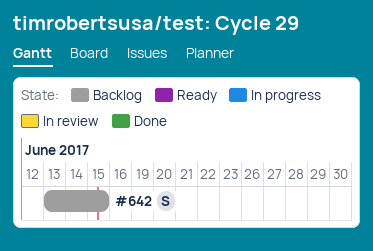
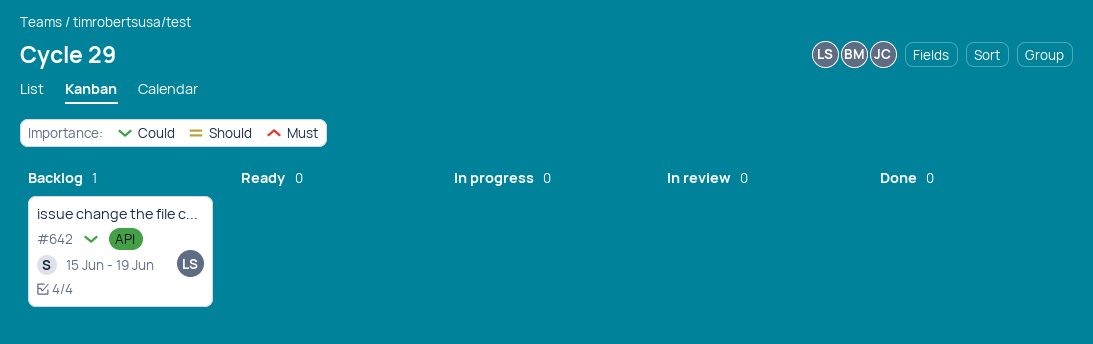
#642, start: Jun 13 -> Jun 15
#642, due: Jun 15 -> Jun 19

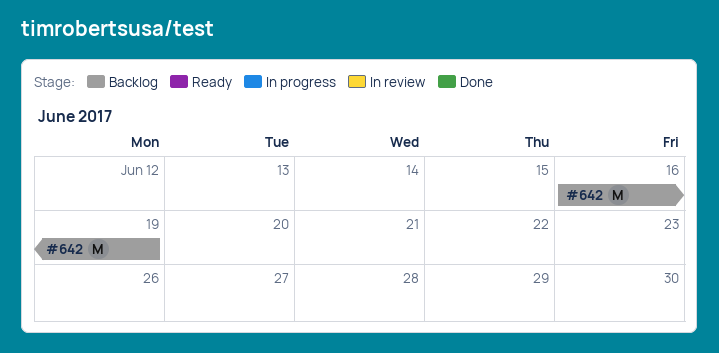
#642, estimate: S -> M
#642, start: Jun 15 -> Jun 16

